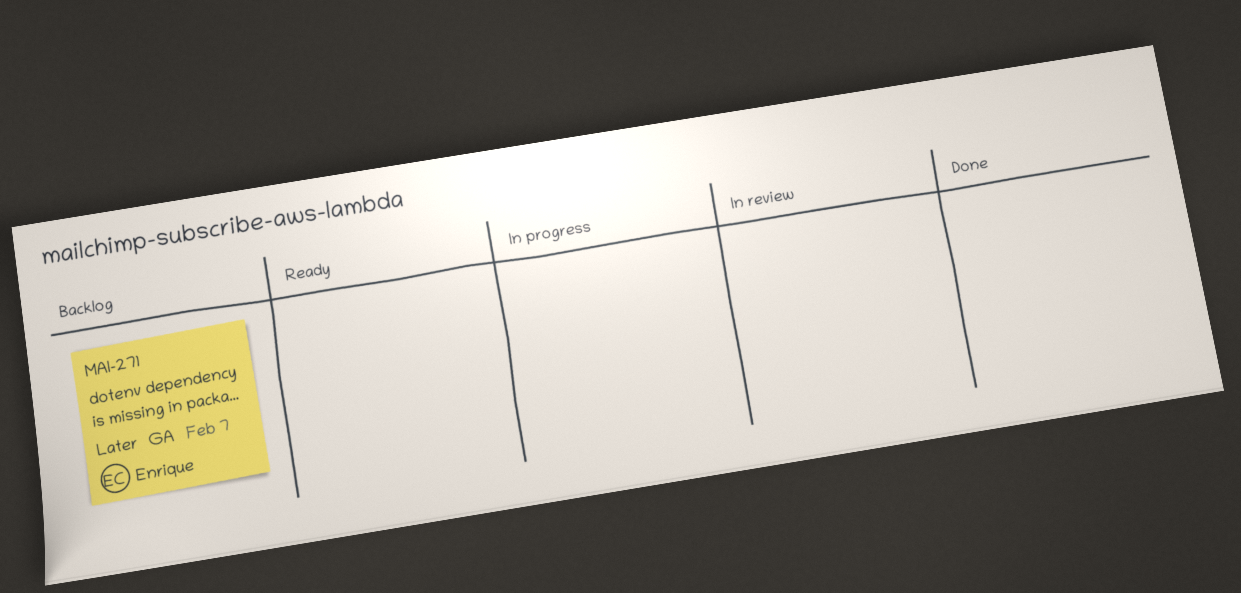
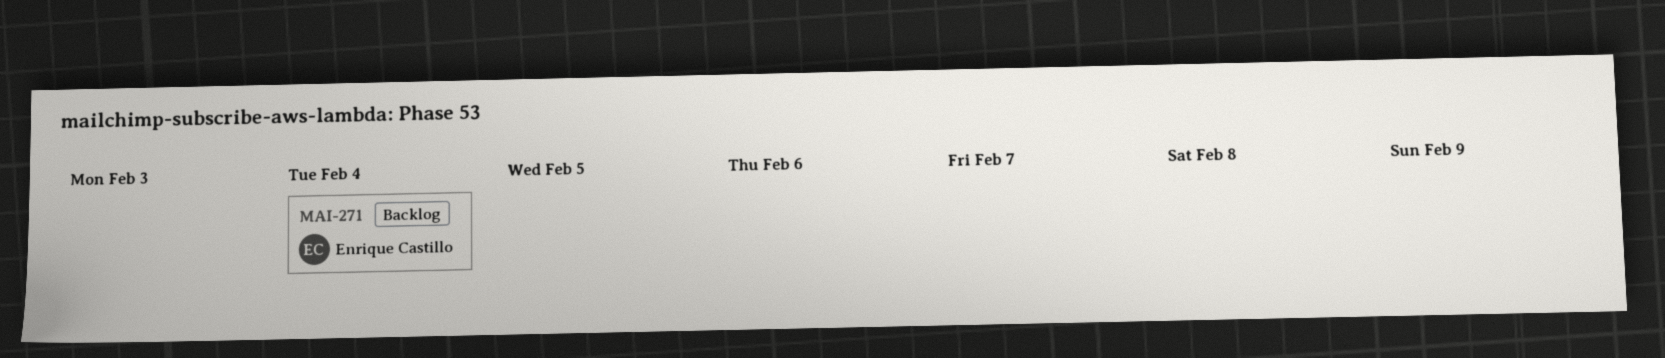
MAI-271, due: Feb 7 -> Feb 4

